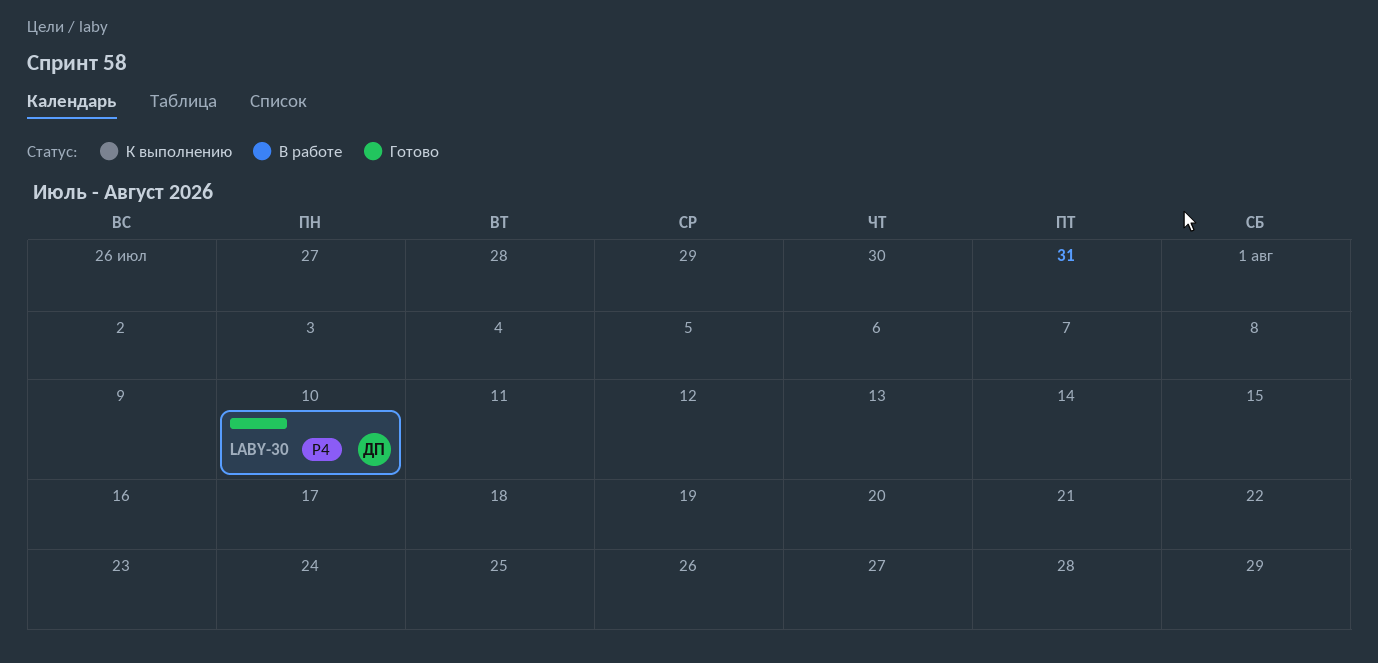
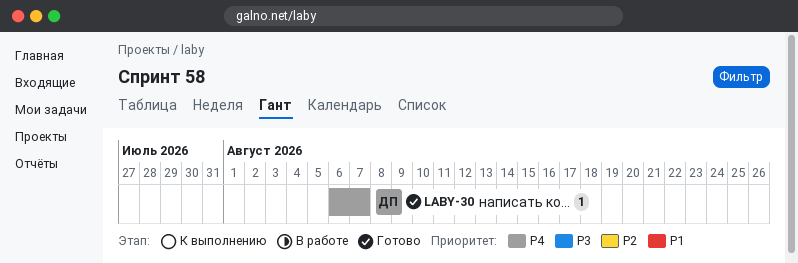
LABY-30, due: Aug 10 -> Aug 7

